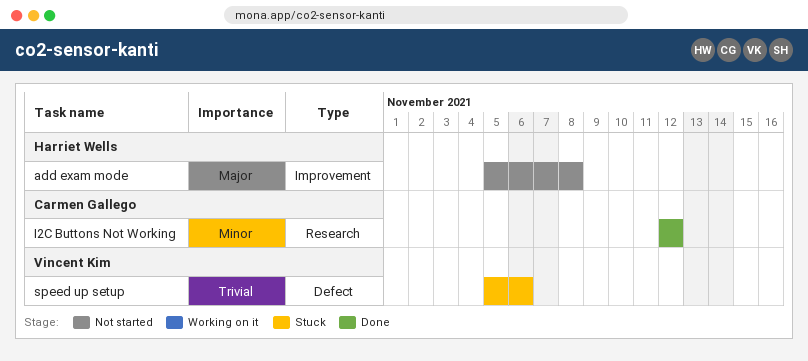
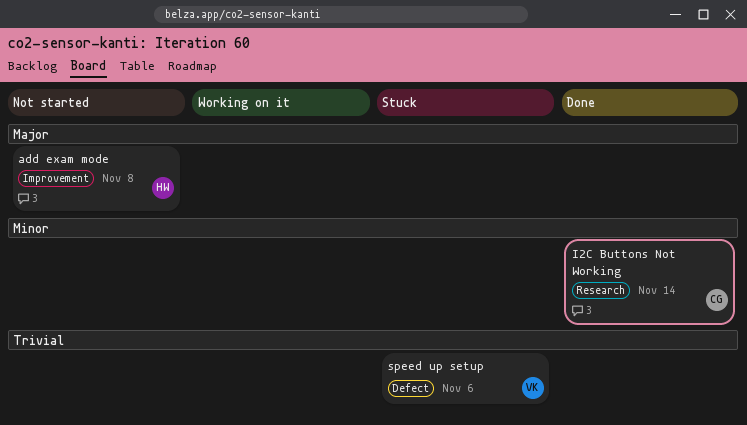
I2C Buttons Not Working, due: Nov 12 -> Nov 14

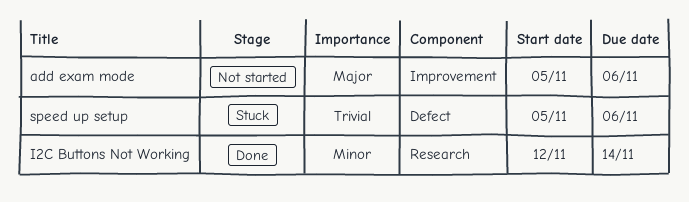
add exam mode, due: Nov 8 -> Nov 6

